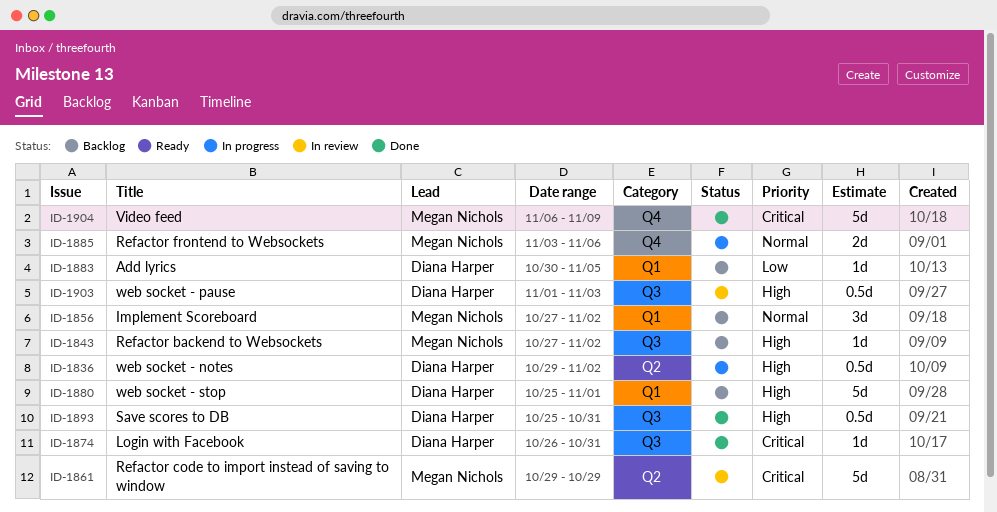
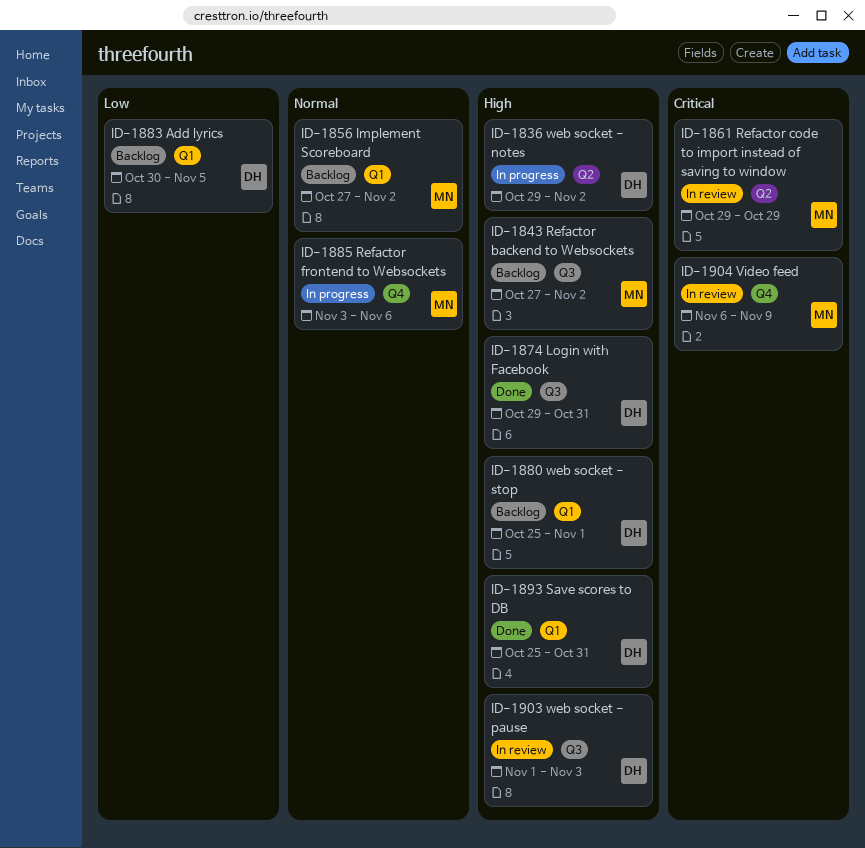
ID-1874, priority: Critical -> High
ID-1874, start: Oct 26 -> Oct 29
ID-1893, label: Q3 -> Q1
ID-1904, status: Done -> In review

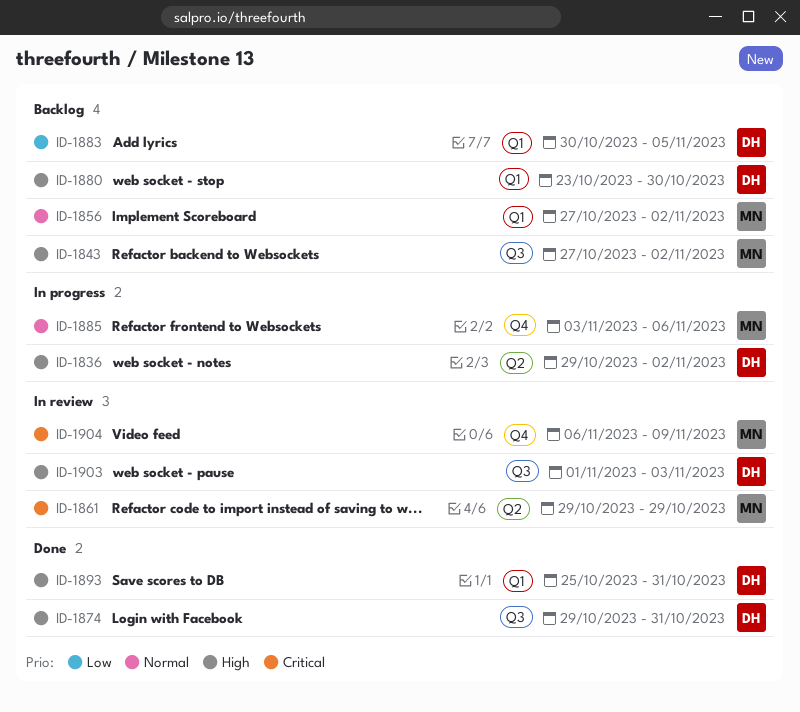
ID-1880, start: Oct 25 -> Oct 23
ID-1880, due: Nov 1 -> Oct 30

